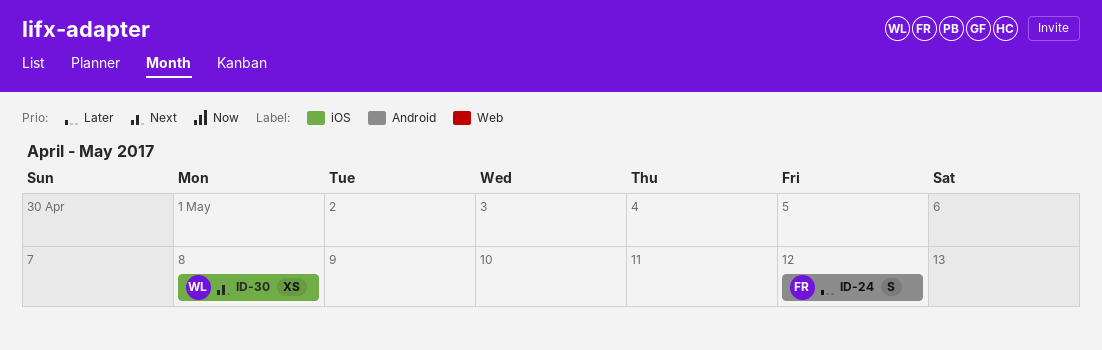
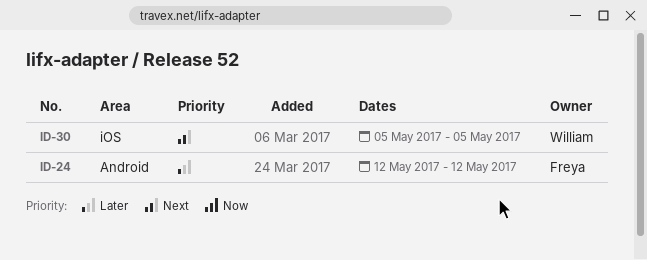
ID-30, start: May 8 -> May 5
ID-30, due: May 8 -> May 5

